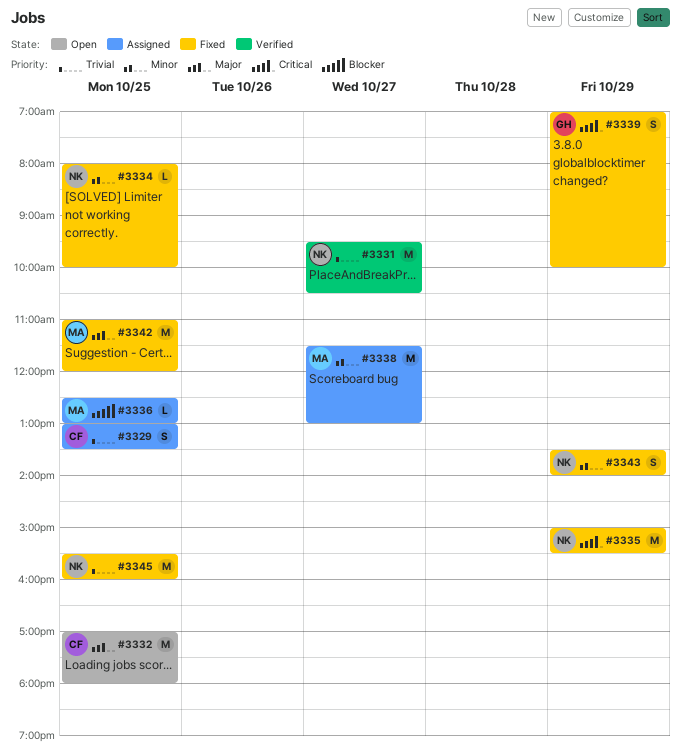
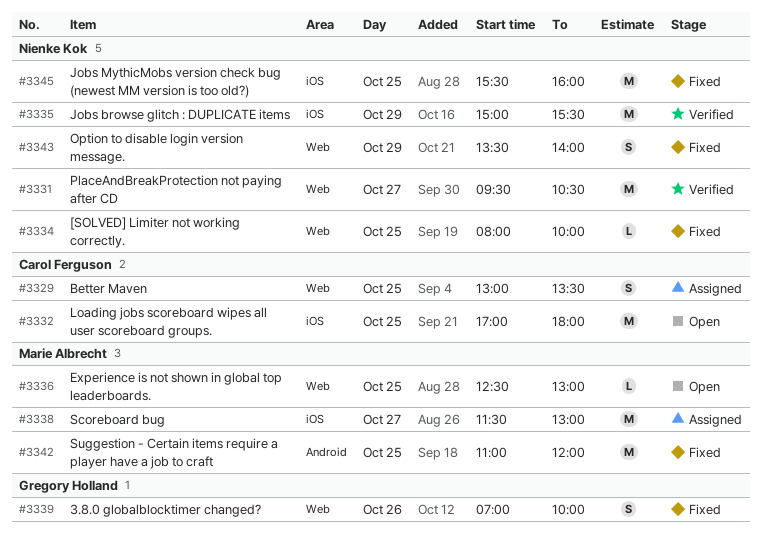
#3335, status: Fixed -> Verified
#3336, status: Assigned -> Open
#3339, day: Oct 29 -> Oct 26

